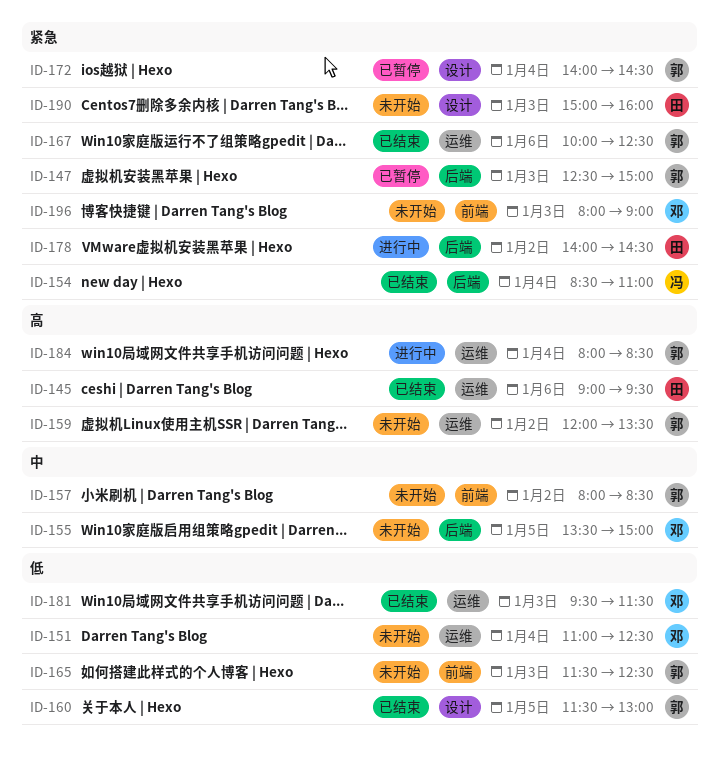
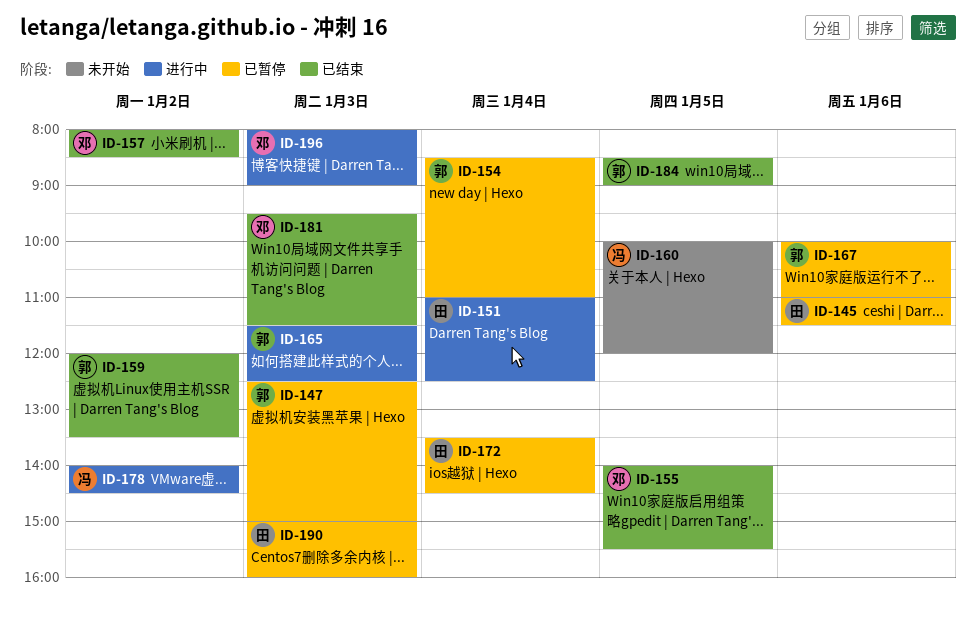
ID-145, status: 已结束 -> 已暂停
ID-145, begins: 09:00 -> 11:00
ID-145, ends: 09:30 -> 11:30
ID-151, status: 未开始 -> 进行中
ID-151, owner: 邓 -> 田
ID-154, status: 已结束 -> 已暂停
ID-154, owner: 冯 -> 郭
ID-155, status: 未开始 -> 已结束
ID-155, begins: 13:30 -> 14:00
ID-155, ends: 15:00 -> 15:30
ID-157, status: 未开始 -> 已结束
ID-157, owner: 郭 -> 邓
ID-159, status: 未开始 -> 已结束
ID-160, status: 已结束 -> 未开始
ID-160, owner: 郭 -> 冯
ID-160, begins: 11:30 -> 10:00
ID-160, ends: 13:00 -> 12:00
ID-165, status: 未开始 -> 进行中
ID-167, status: 已结束 -> 已暂停
ID-167, ends: 12:30 -> 11:00
ID-172, owner: 郭 -> 田
ID-172, begins: 14:00 -> 13:30
ID-178, owner: 田 -> 冯
ID-184, status: 进行中 -> 已结束
ID-184, day: Jan 4 -> Jan 5
ID-184, begins: 08:00 -> 08:30
ID-184, ends: 08:30 -> 09:00
ID-190, status: 未开始 -> 已暂停
ID-196, status: 未开始 -> 进行中

